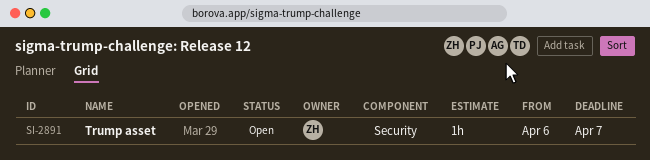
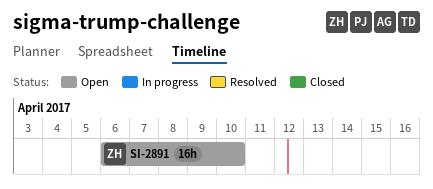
SI-2891, estimate: 1h -> 16h
SI-2891, due: Apr 7 -> Apr 10

